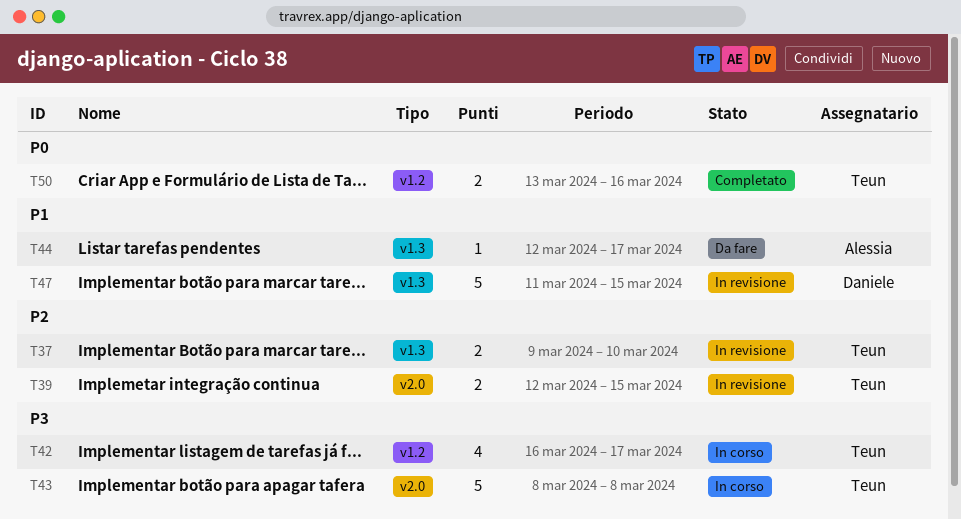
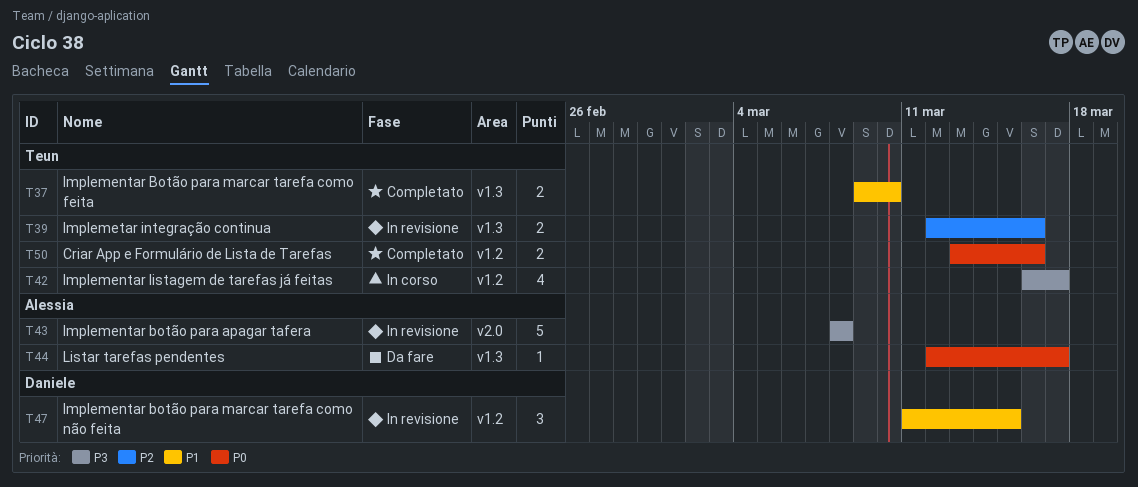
T37, status: In revisione -> Completato
T37, priority: P2 -> P1
T39, label: v2.0 -> v1.3
T39, due: Mar 15 -> Mar 16
T43, status: In corso -> In revisione
T43, owner: Teun -> Alessia
T44, priority: P1 -> P0
T47, label: v1.3 -> v1.2
T47, estimate: 5 -> 3

